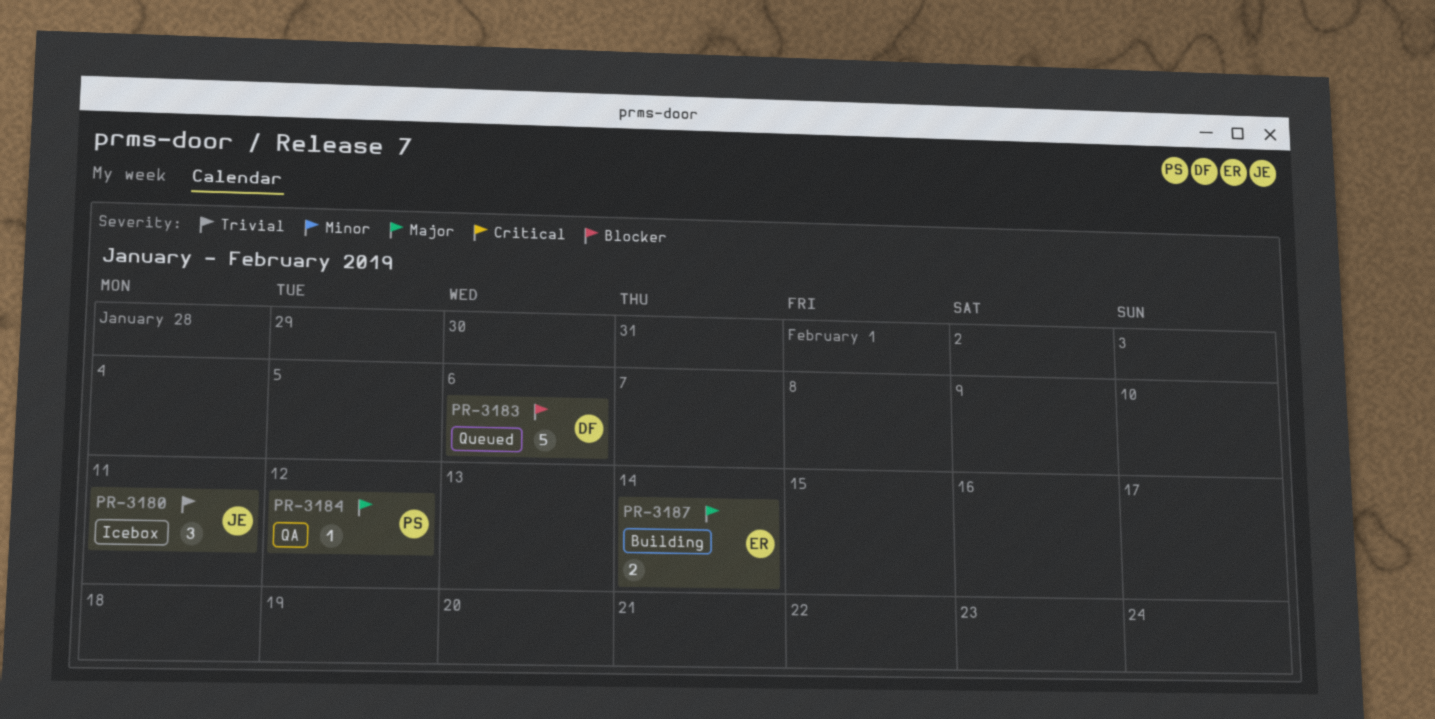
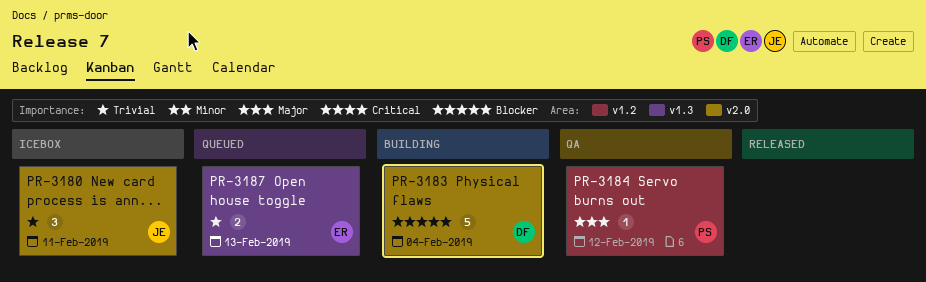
PR-3183, status: Queued -> Building
PR-3183, due: Feb 6 -> Feb 4
PR-3187, status: Building -> Queued
PR-3187, priority: Major -> Trivial
PR-3187, due: Feb 14 -> Feb 13

